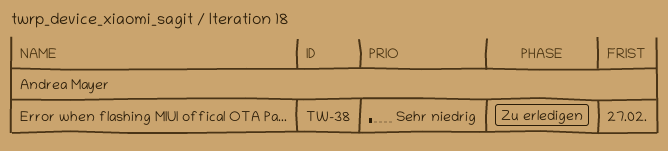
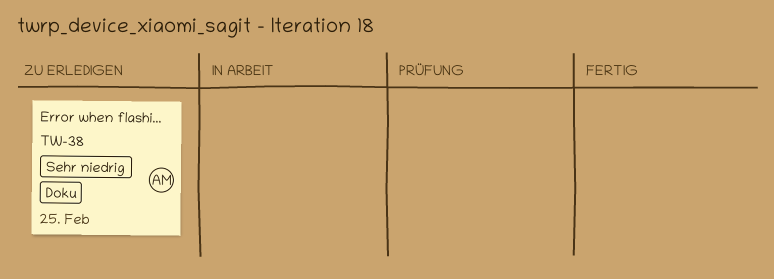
TW-38, due: Feb 27 -> Feb 25

